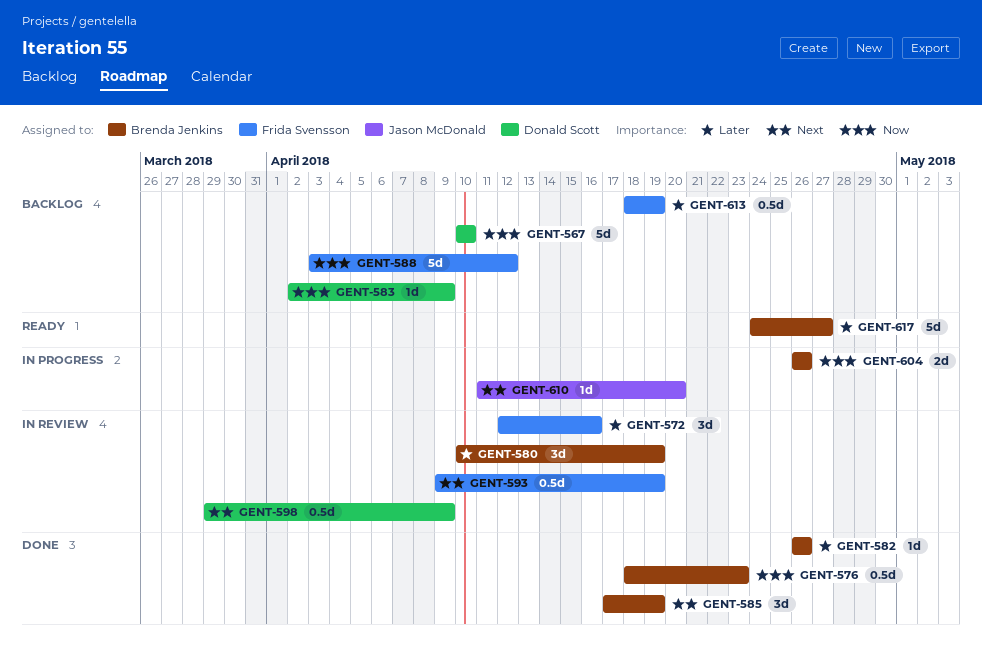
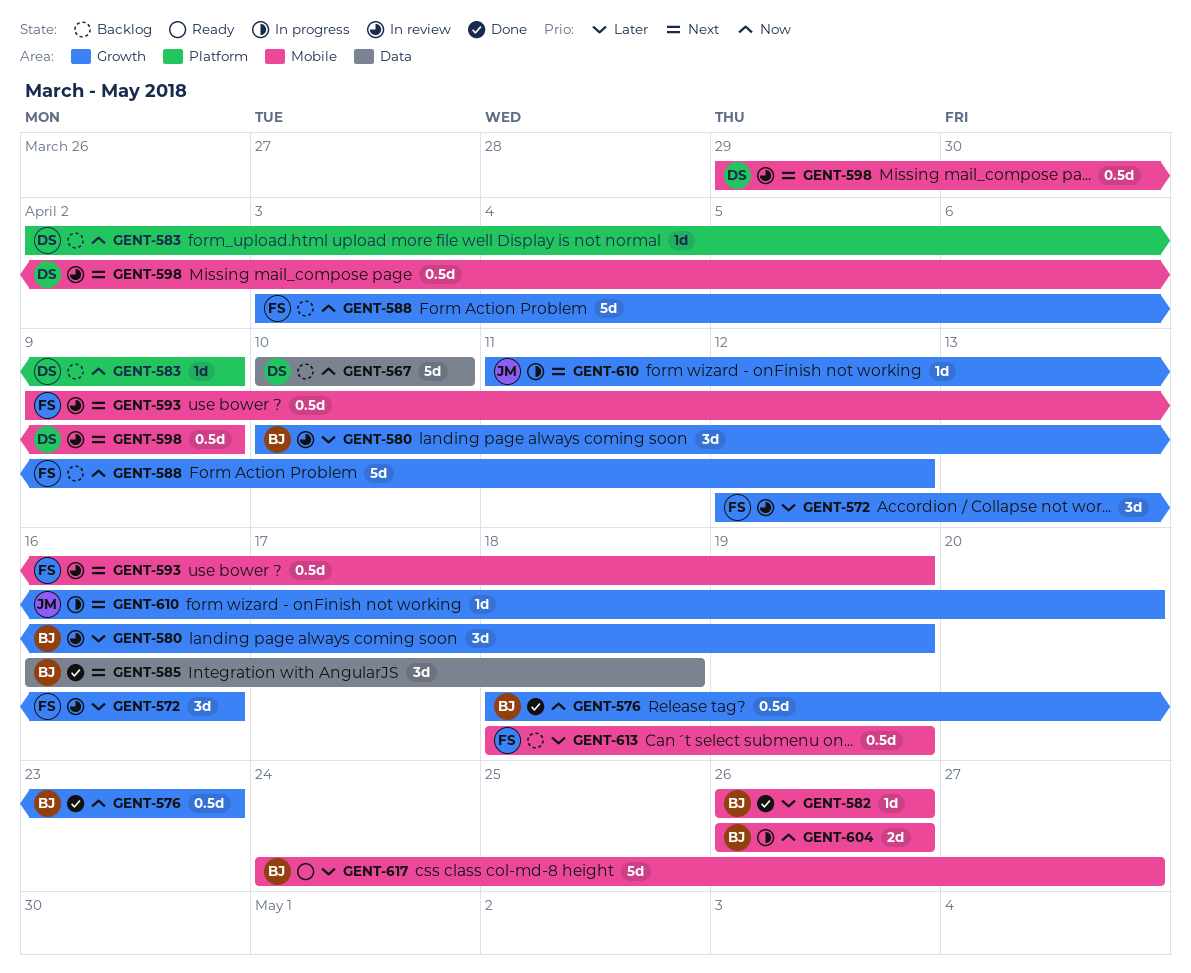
GENT-585, start: Apr 17 -> Apr 16
GENT-585, due: Apr 19 -> Apr 18

